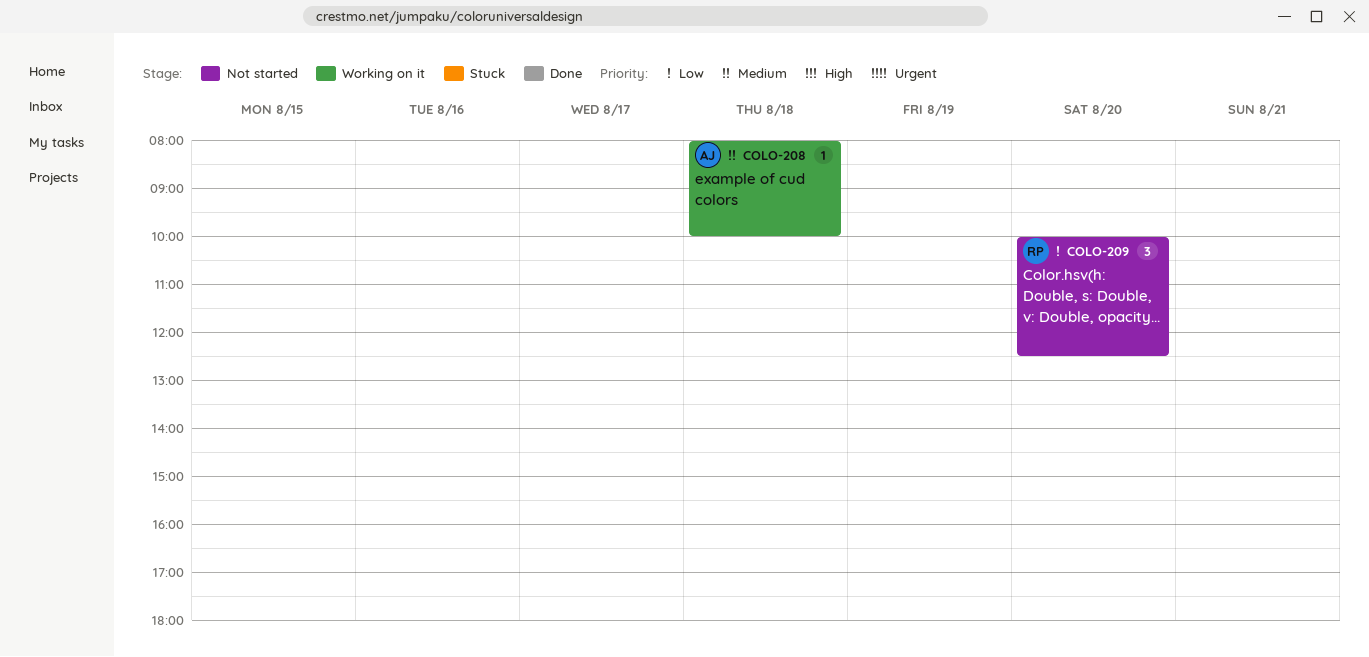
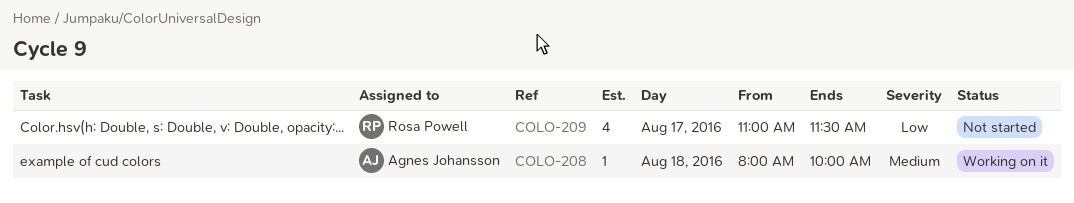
COLO-209, estimate: 3 -> 4
COLO-209, day: Aug 20 -> Aug 17
COLO-209, begins: 10:00 -> 11:00
COLO-209, ends: 12:30 -> 11:30

